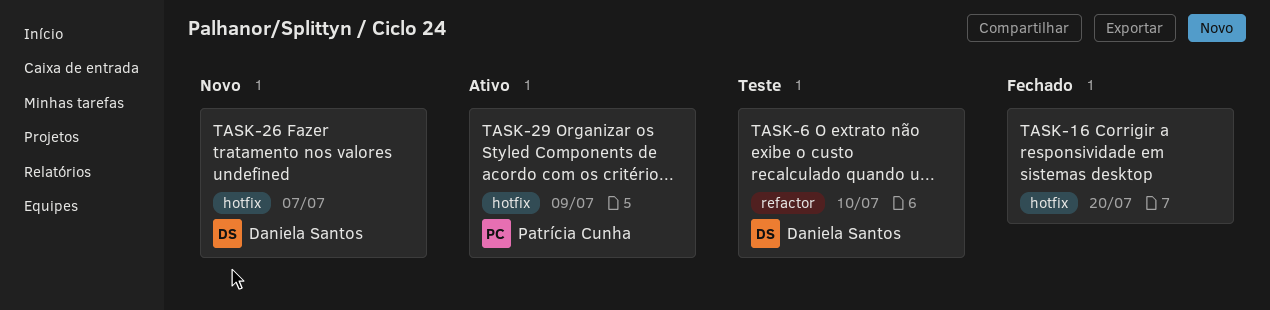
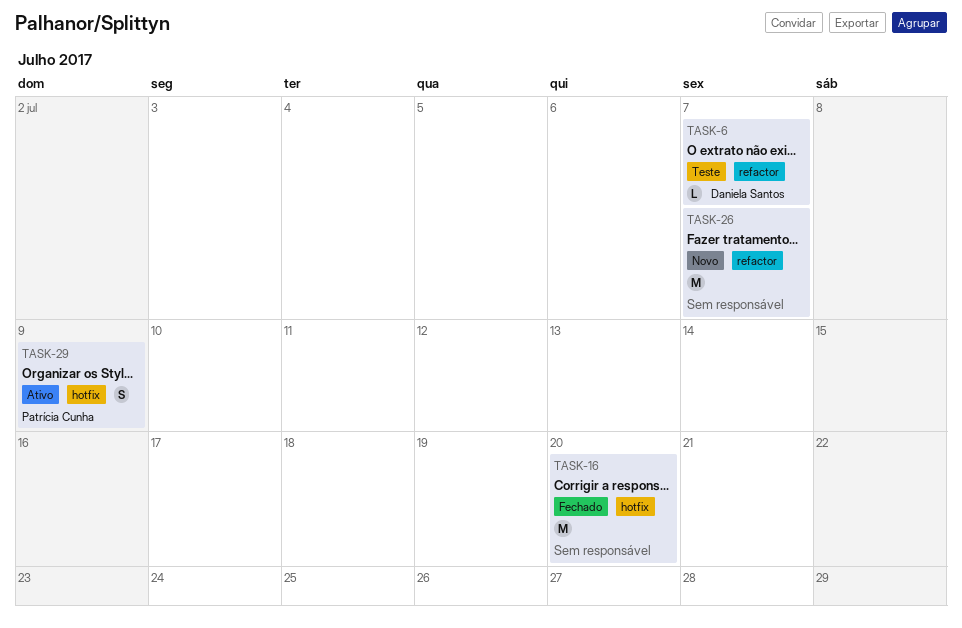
TASK-6, due: Jul 10 -> Jul 7
TASK-26, owner: Daniela Santos -> none
TASK-26, label: hotfix -> refactor

